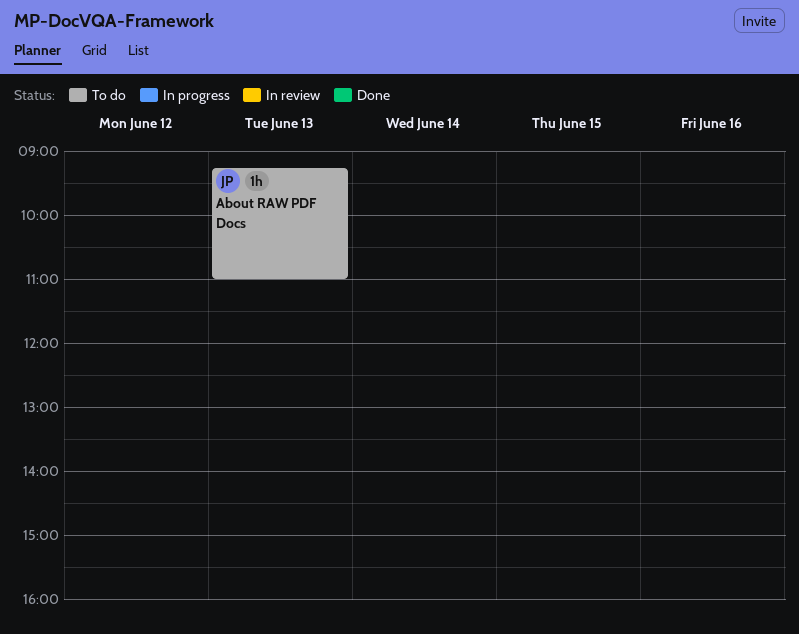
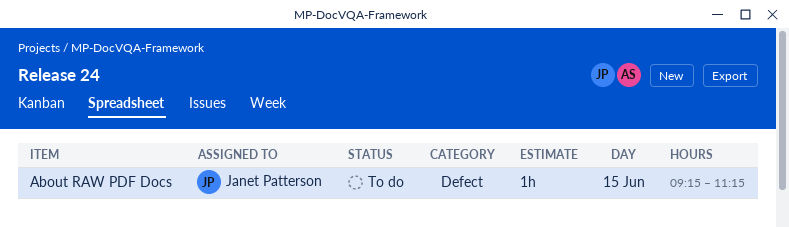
About RAW PDF Docs, day: Jun 13 -> Jun 15
About RAW PDF Docs, ends: 11:00 -> 11:15

